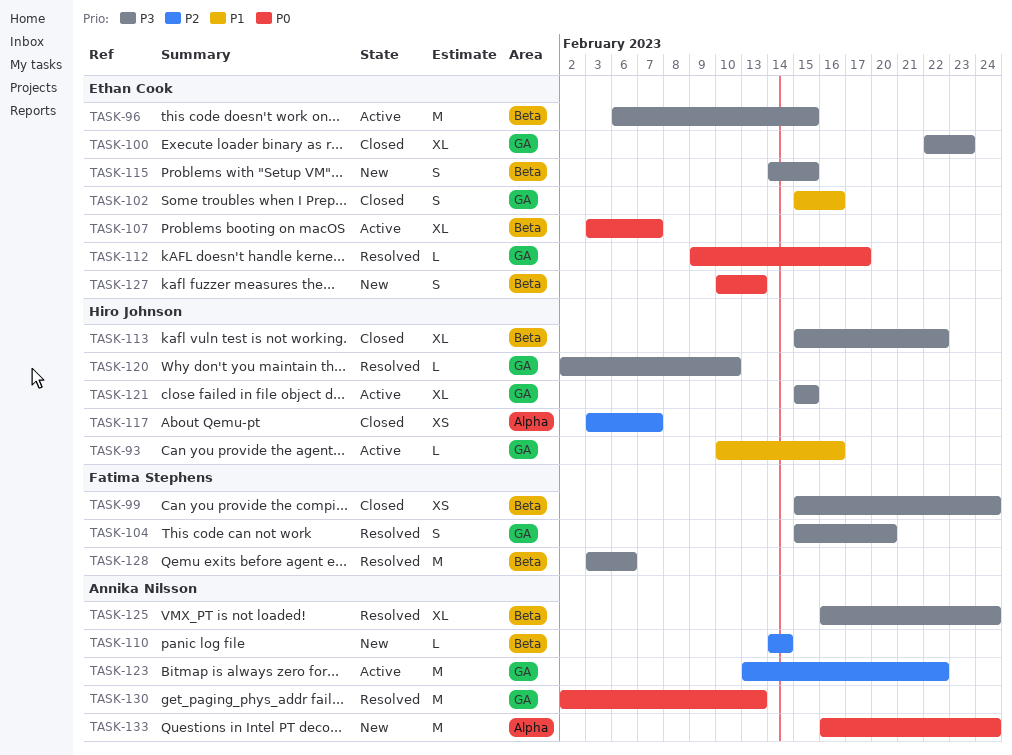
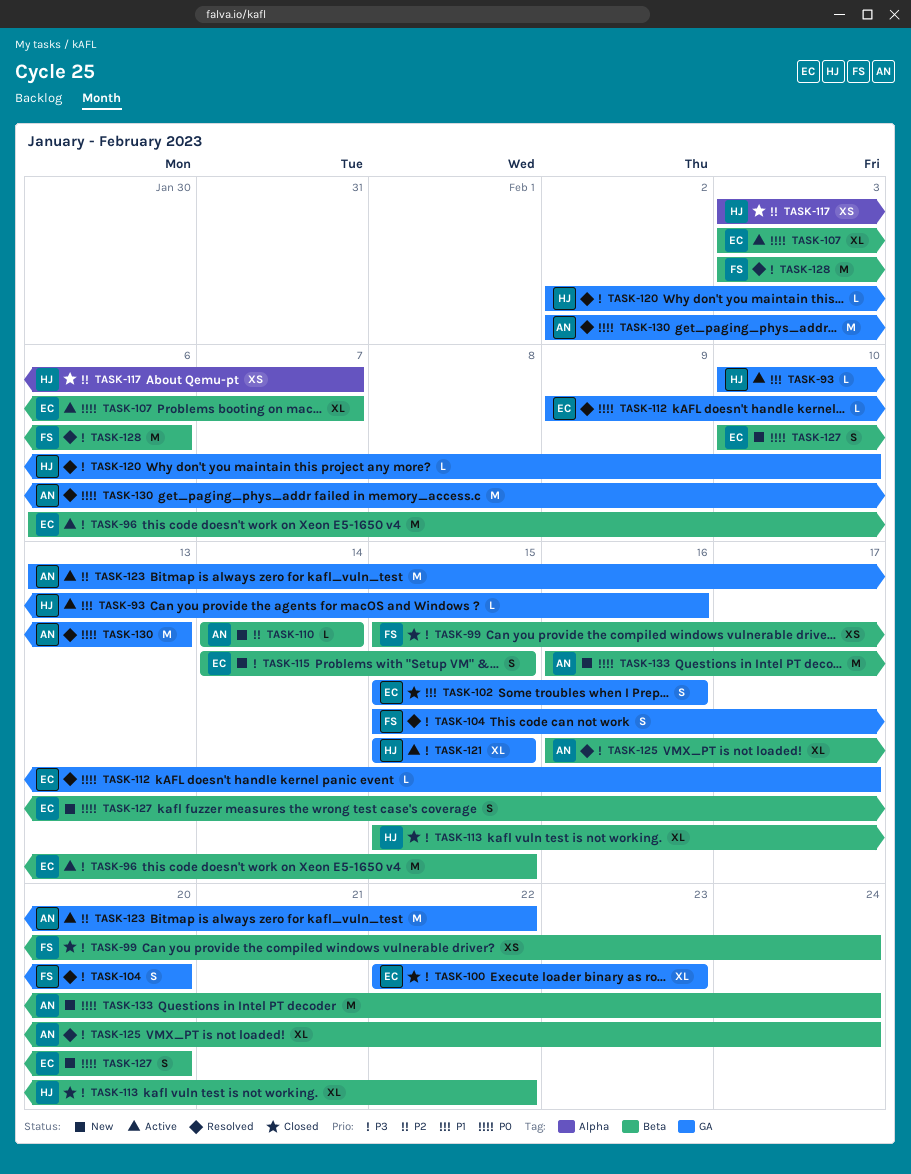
TASK-127, due: Feb 13 -> Feb 20
TASK-133, label: Alpha -> Beta

